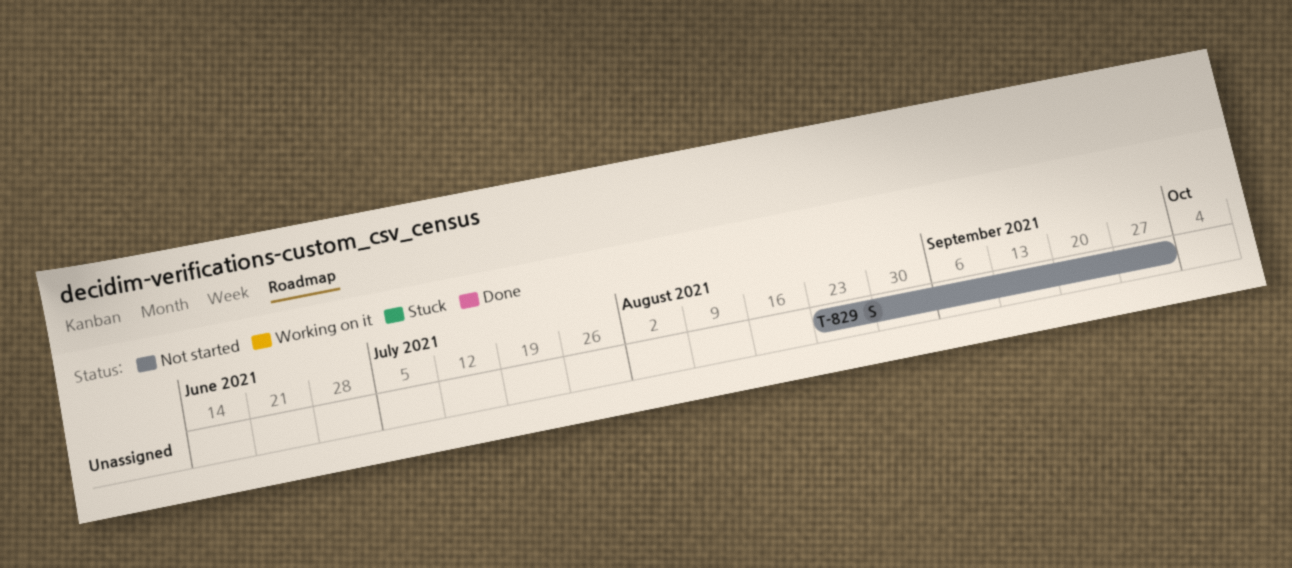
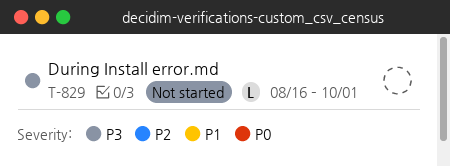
T-829, estimate: S -> L
T-829, start: Aug 23 -> Aug 16

